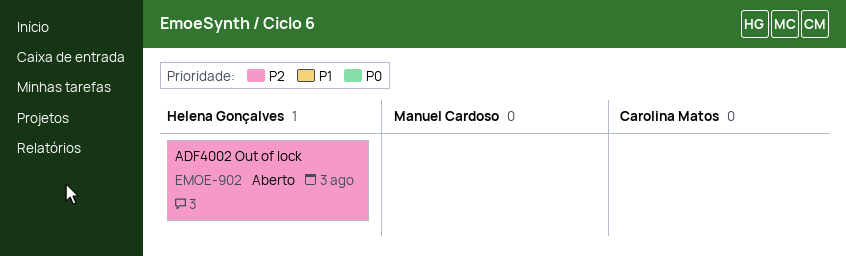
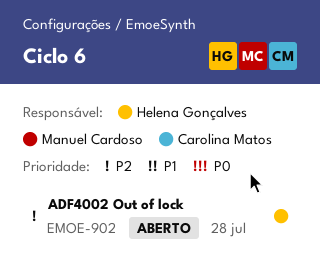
EMOE-902, due: Aug 3 -> Jul 28

